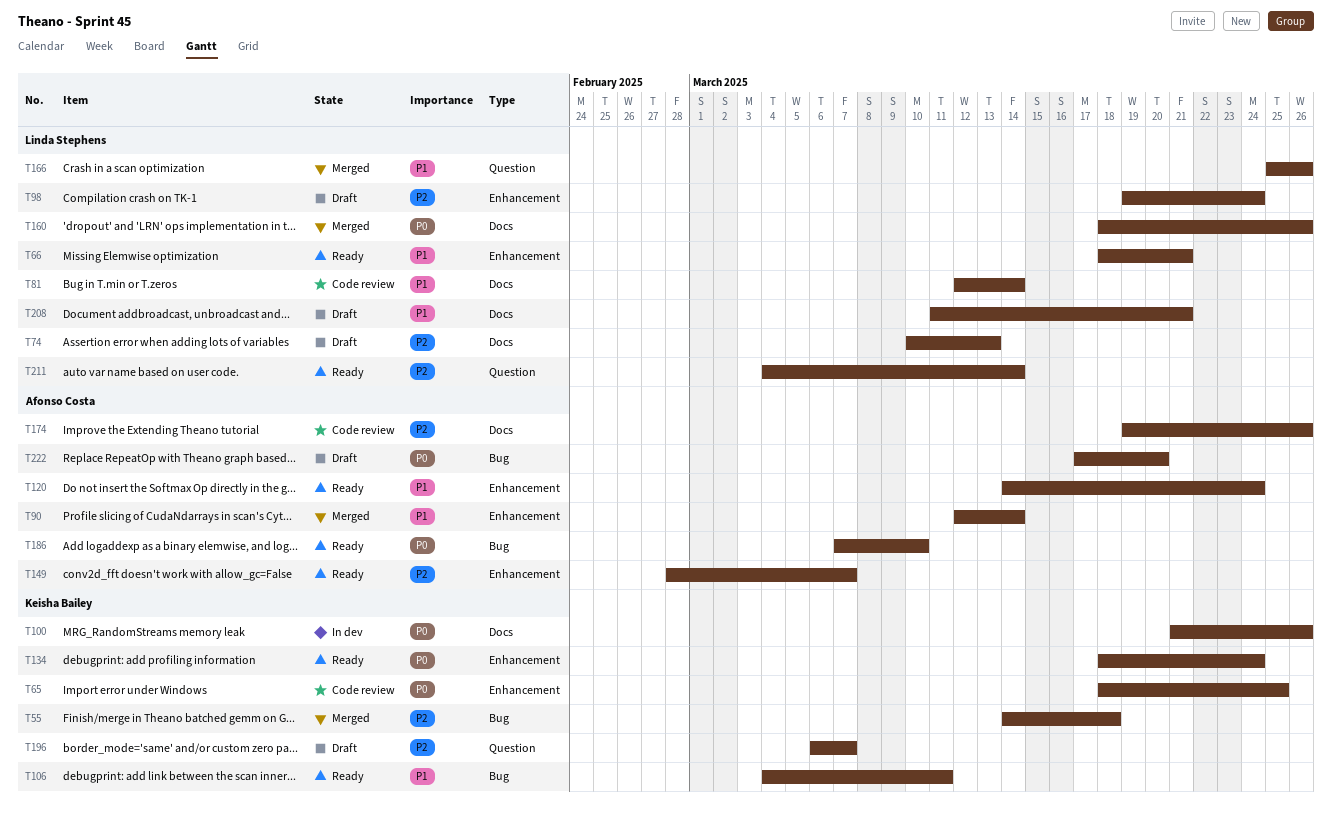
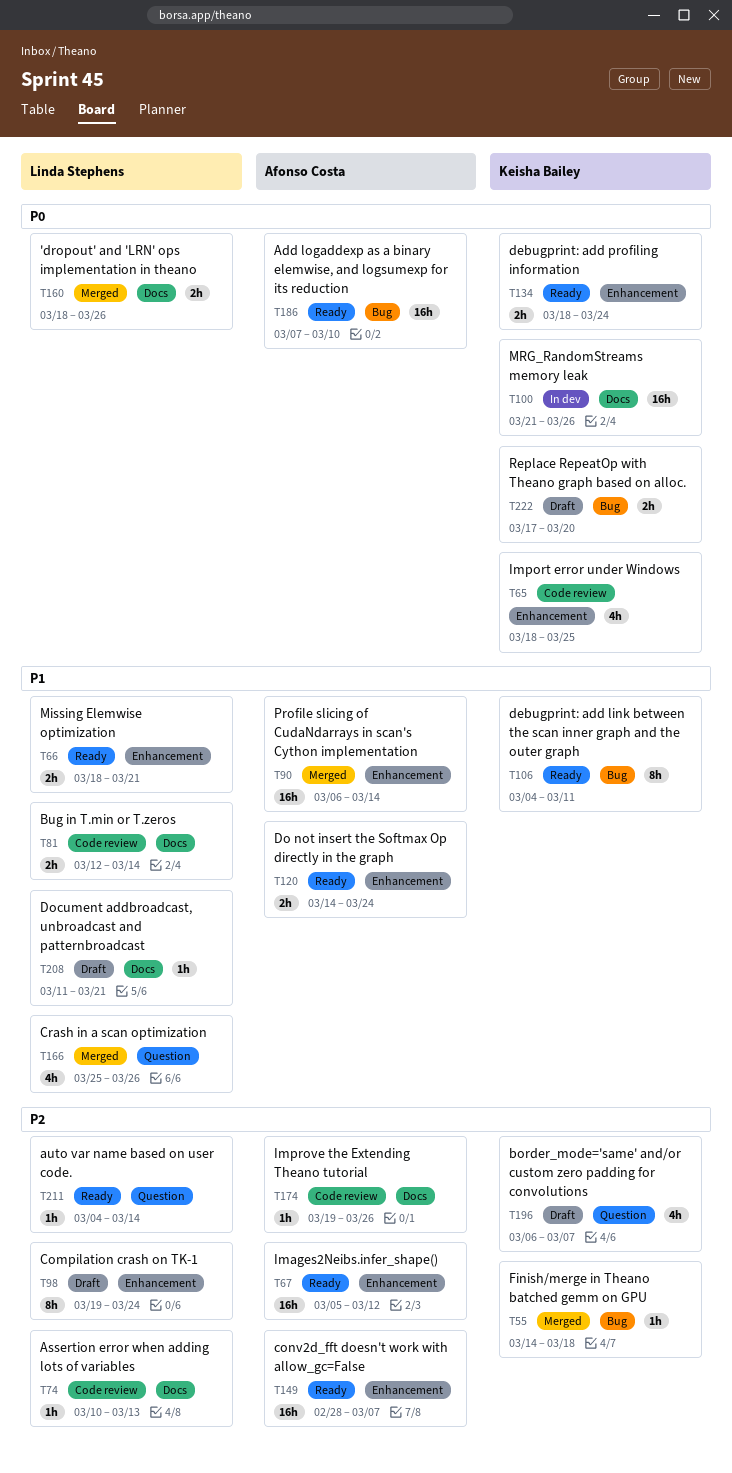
T67: none -> present
T74, status: Draft -> Code review
T90, start: Mar 12 -> Mar 6
T222, owner: Afonso Costa -> Keisha Bailey

